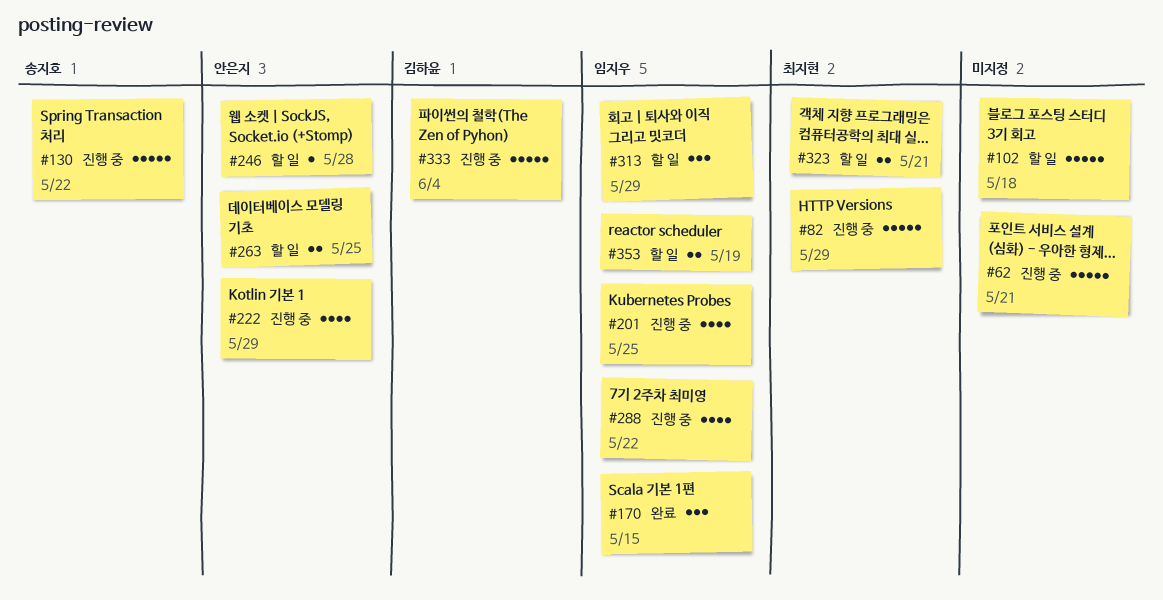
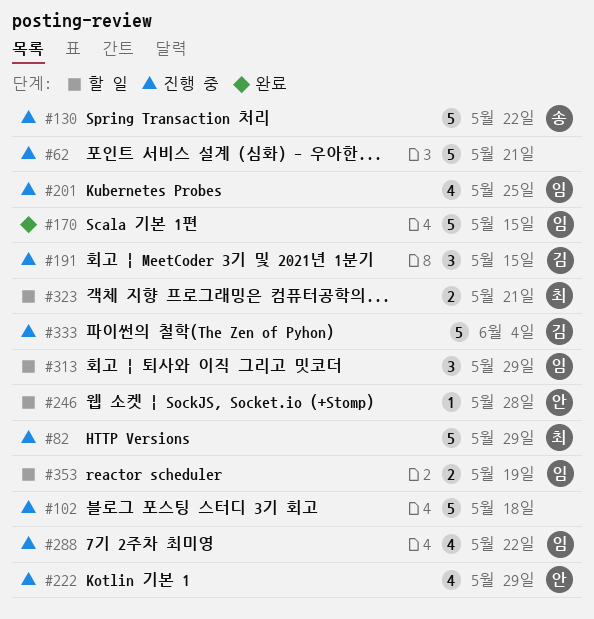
#102, status: 할 일 -> 진행 중
#170, estimate: 3 -> 5
#191: none -> present
#263: present -> none

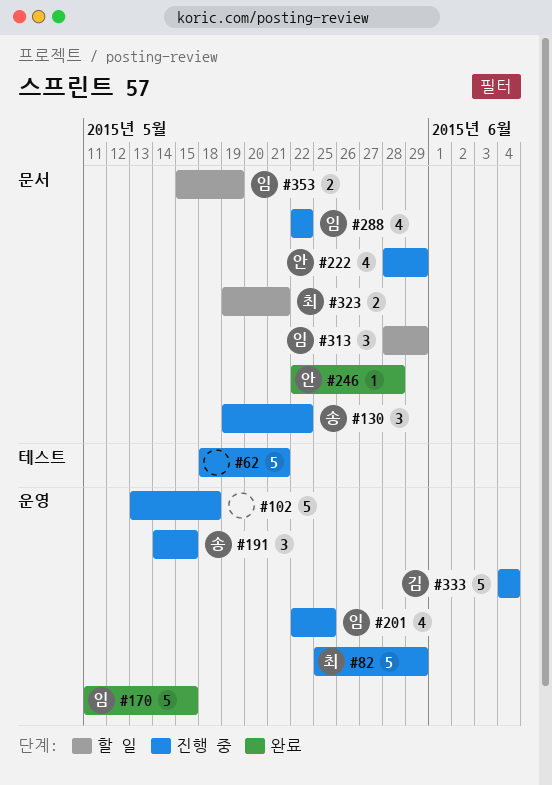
#130, estimate: 5 -> 3
#191, owner: 김 -> 송
#246, status: 할 일 -> 완료

